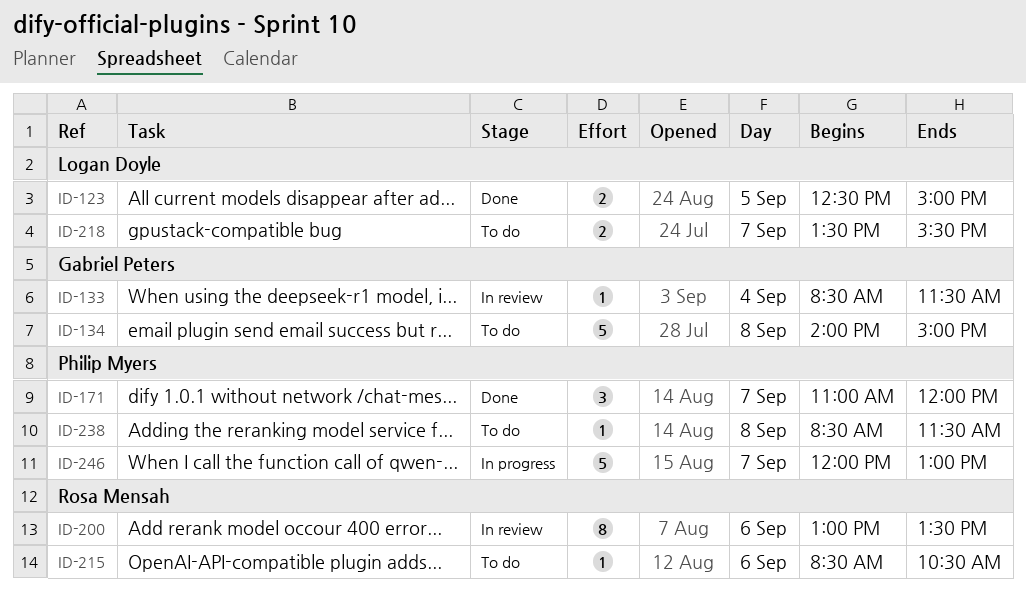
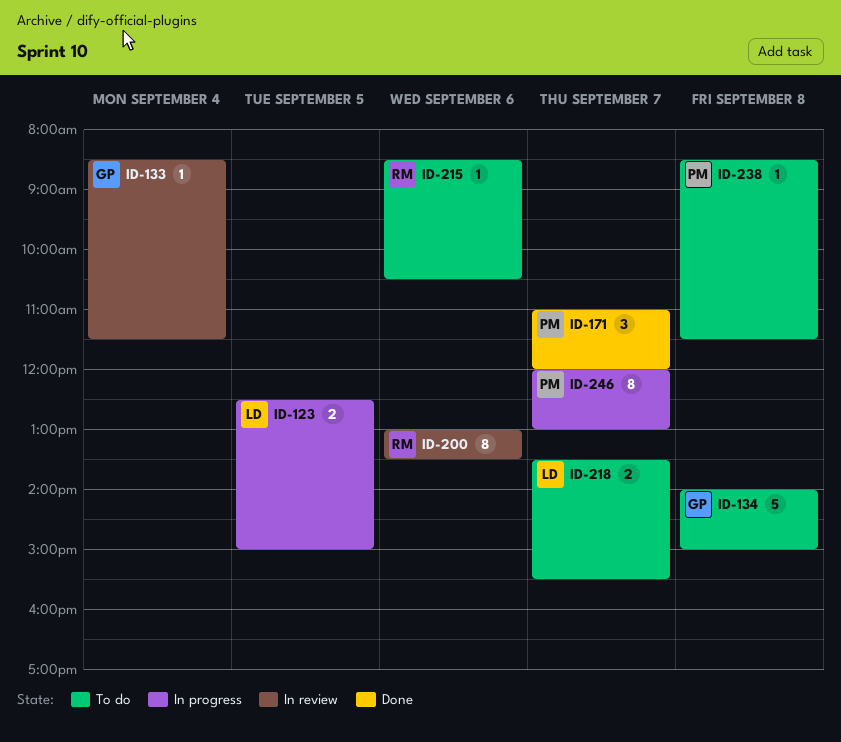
ID-123, status: Done -> In progress
ID-246, estimate: 5 -> 8

